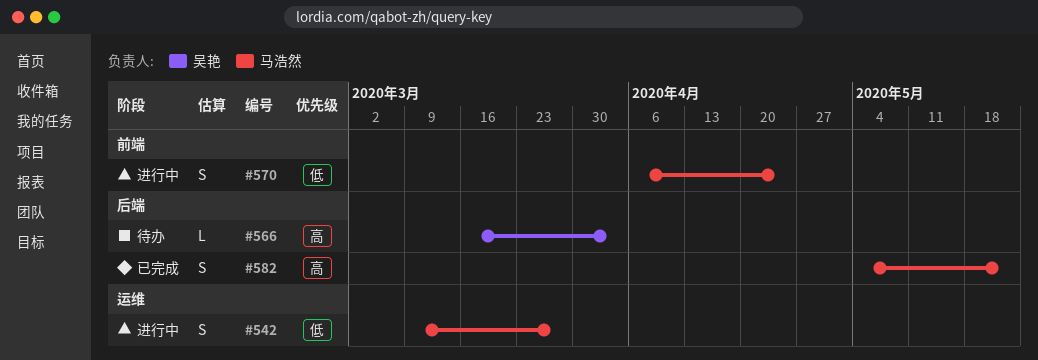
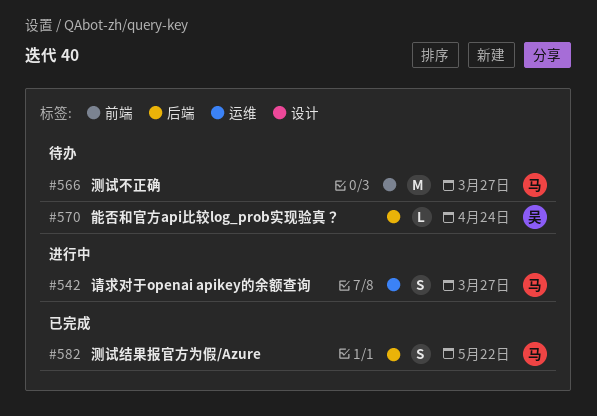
#566, owner: 吴艳 -> 马浩然
#566, label: 后端 -> 前端
#566, estimate: L -> M
#566, due: Apr 3 -> Mar 27
#570, status: 进行中 -> 待办
#570, owner: 马浩然 -> 吴艳
#570, label: 前端 -> 后端
#570, estimate: S -> L

